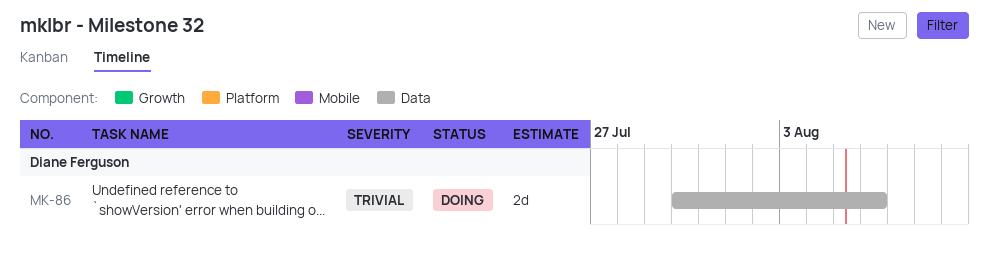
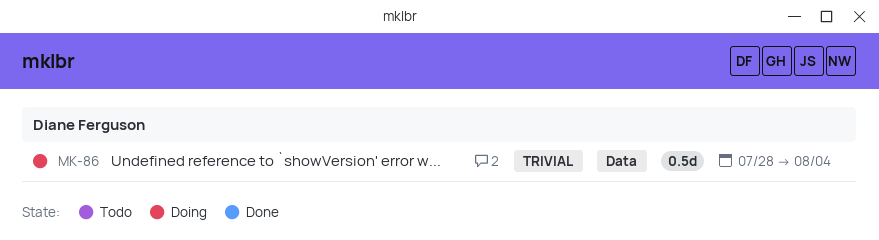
MK-86, estimate: 2d -> 0.5d
MK-86, start: Jul 30 -> Jul 28
MK-86, due: Aug 6 -> Aug 4

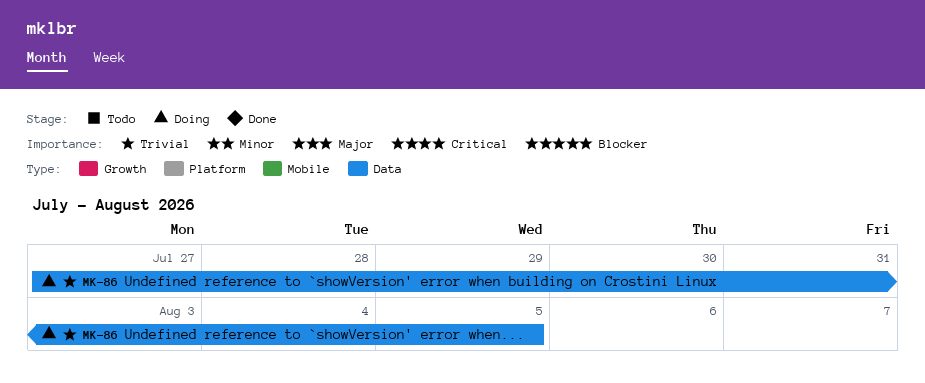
MK-86, start: Jul 28 -> Jul 27
MK-86, due: Aug 4 -> Aug 5

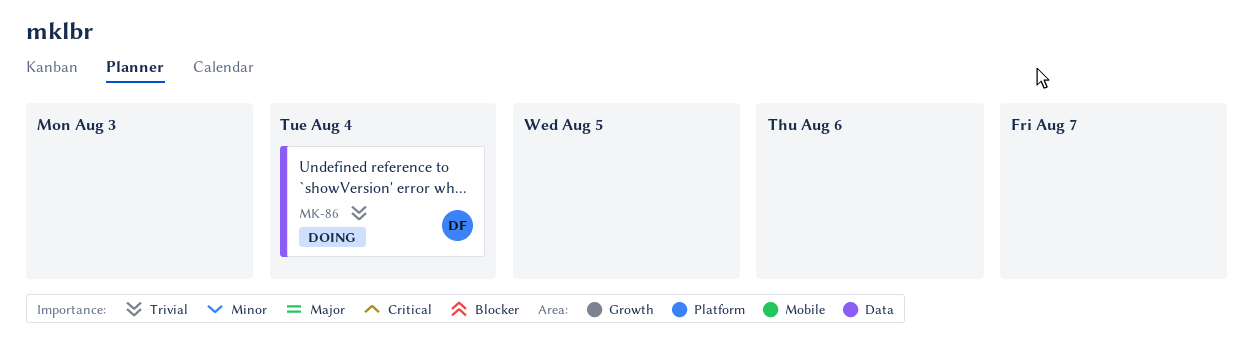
MK-86, due: Aug 5 -> Aug 4

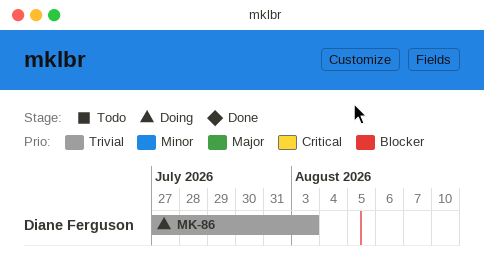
MK-86, due: Aug 4 -> Aug 3

